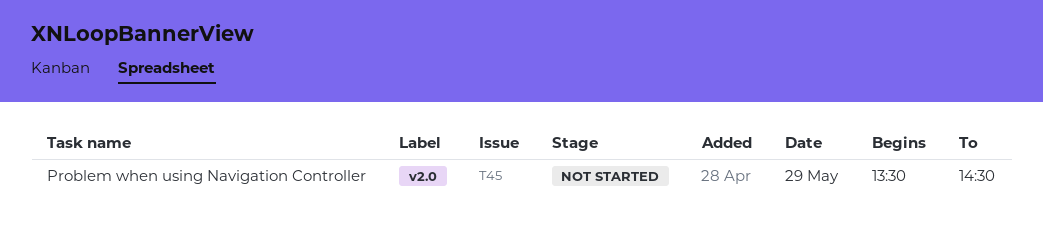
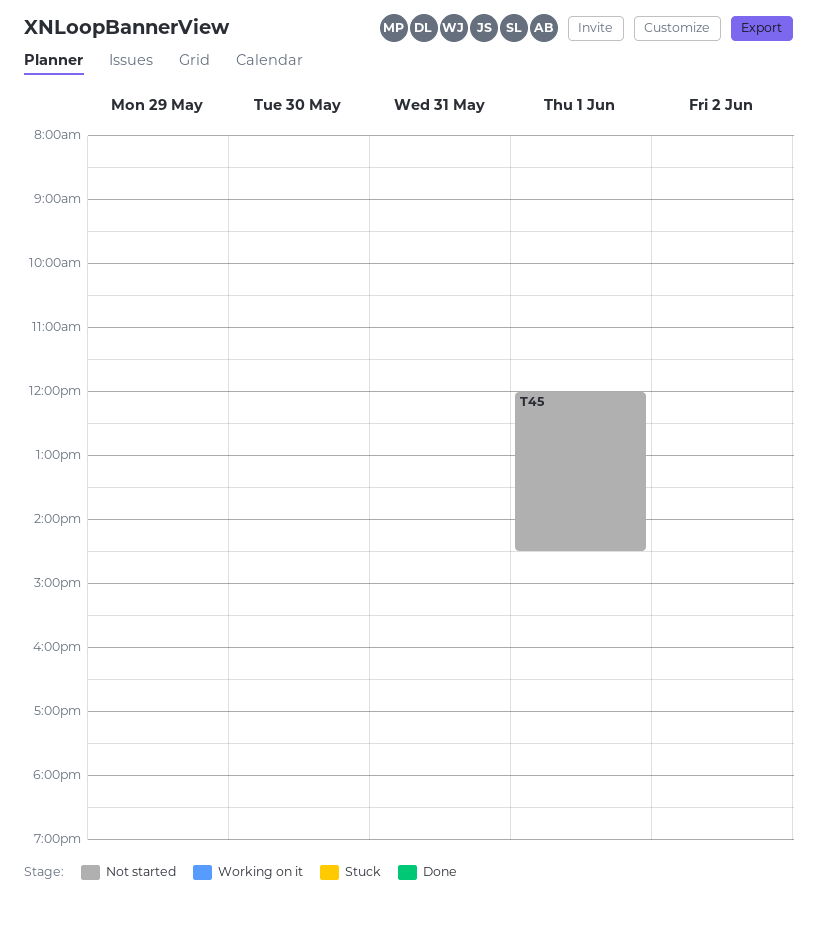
T45, day: May 29 -> Jun 1
T45, begins: 13:30 -> 12:00

